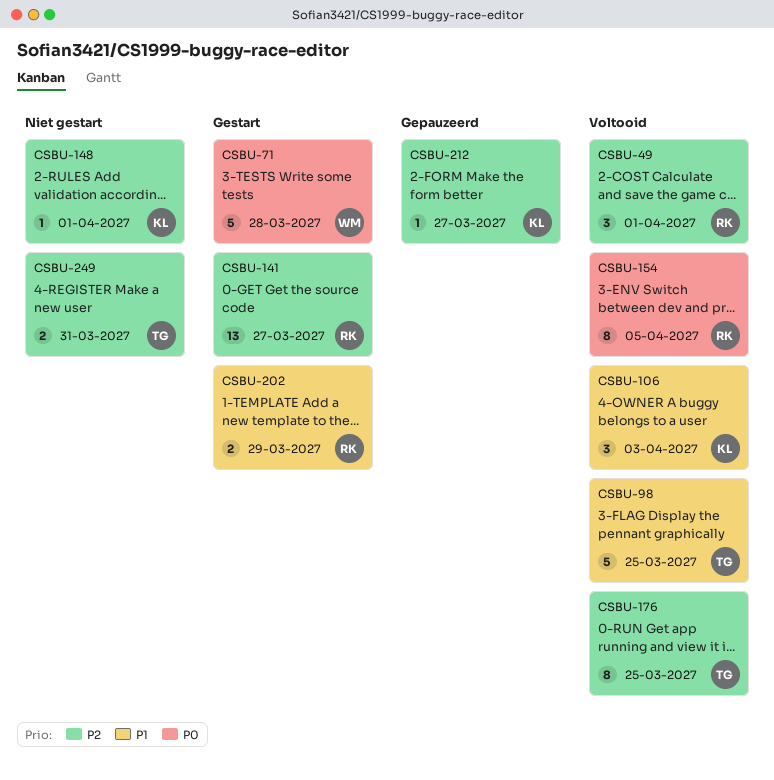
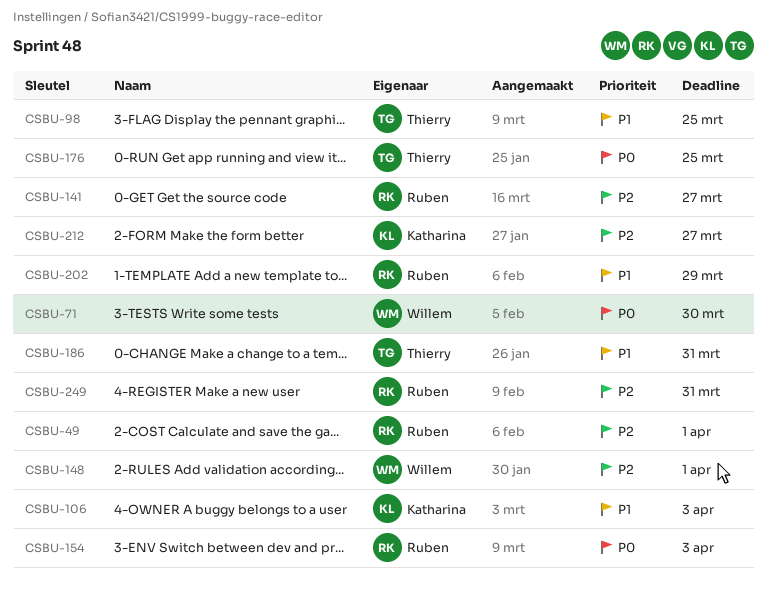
CSBU-71, due: Mar 28 -> Mar 30
CSBU-148, owner: Katharina -> Willem
CSBU-154, due: Apr 5 -> Apr 3
CSBU-176, priority: P2 -> P0
CSBU-186: none -> present
CSBU-249, owner: Thierry -> Ruben

